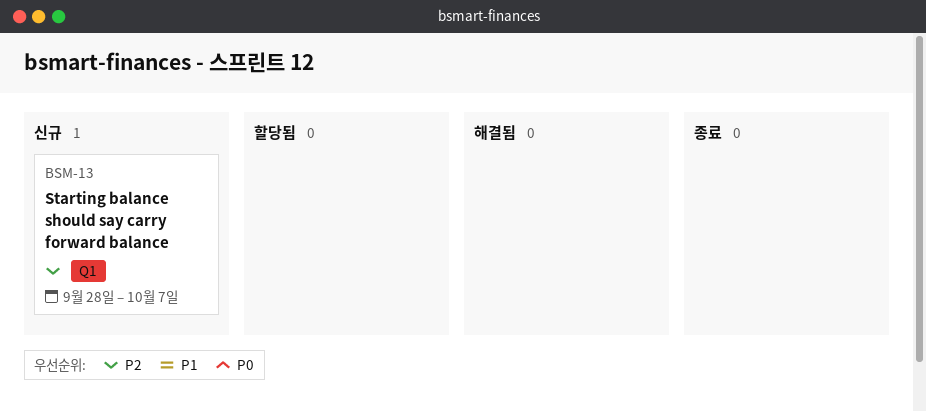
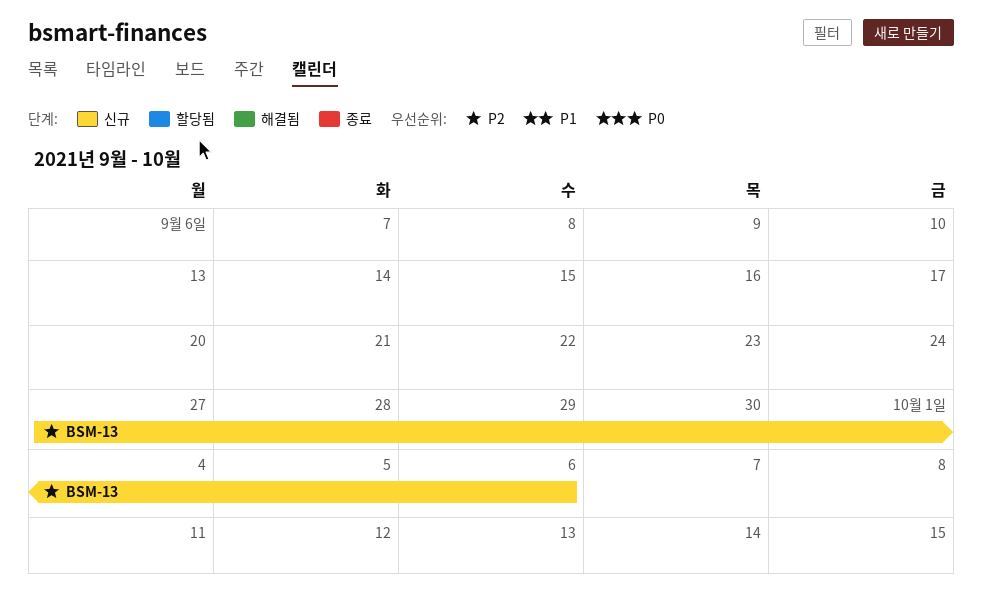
BSM-13, start: Sep 28 -> Sep 27
BSM-13, due: Oct 7 -> Oct 6

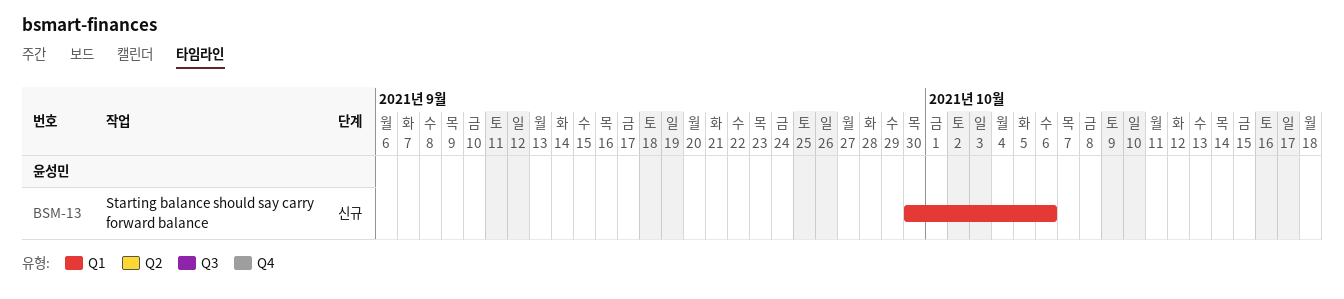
BSM-13, start: Sep 27 -> Sep 30

